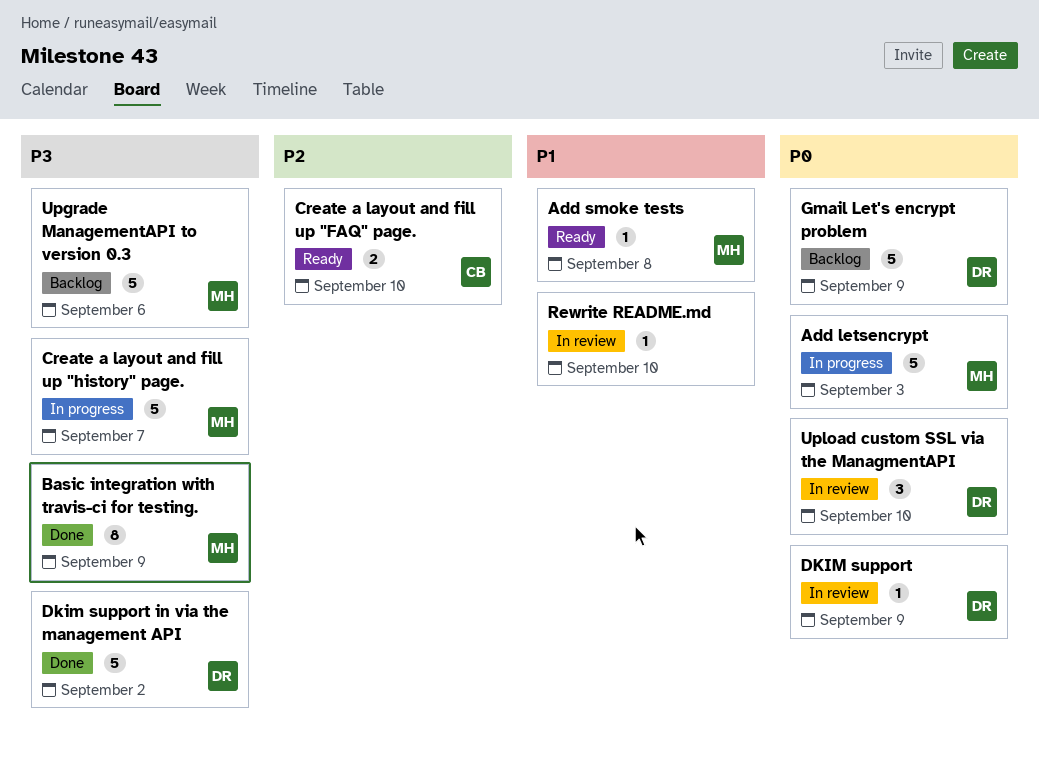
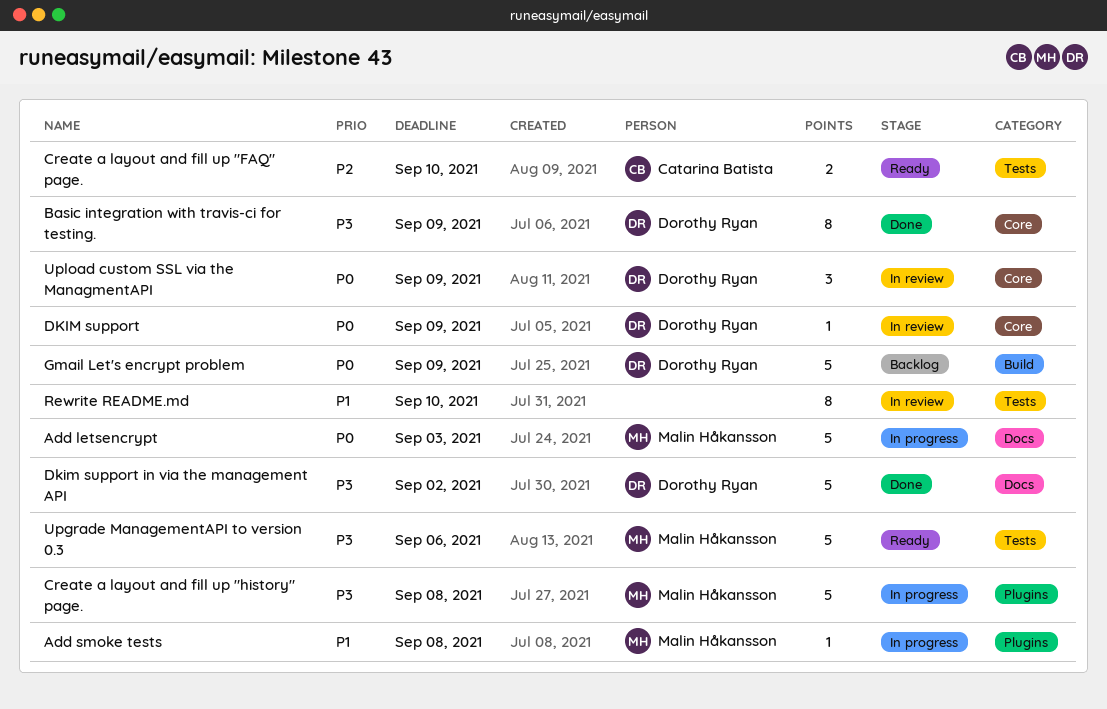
Add smoke tests, status: Ready -> In progress
Basic integration with travis-ci for testing., owner: Malin Håkansson -> Dorothy Ryan
Create a layout and fill up "history" page., due: Sep 7 -> Sep 8
Rewrite README.md, estimate: 1 -> 8
Upgrade ManagementAPI to version 0.3, status: Backlog -> Ready
Upload custom SSL via the ManagmentAPI, due: Sep 10 -> Sep 9

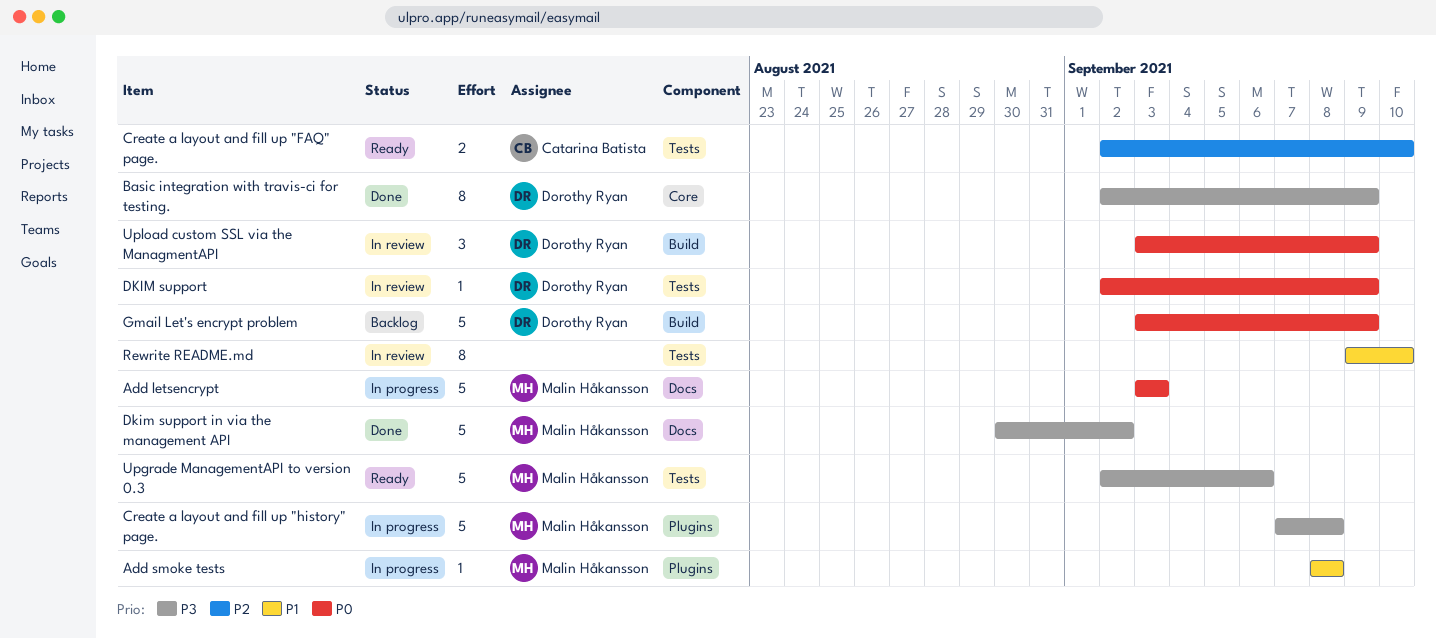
DKIM support, label: Core -> Tests
Dkim support in via the management API, owner: Dorothy Ryan -> Malin Håkansson
Upload custom SSL via the ManagmentAPI, label: Core -> Build

